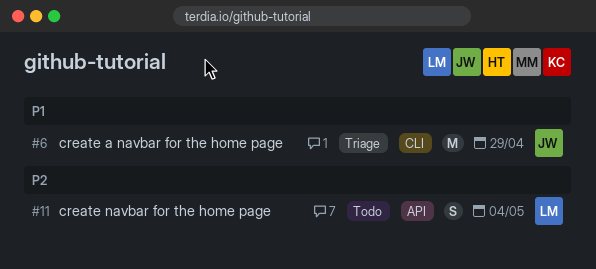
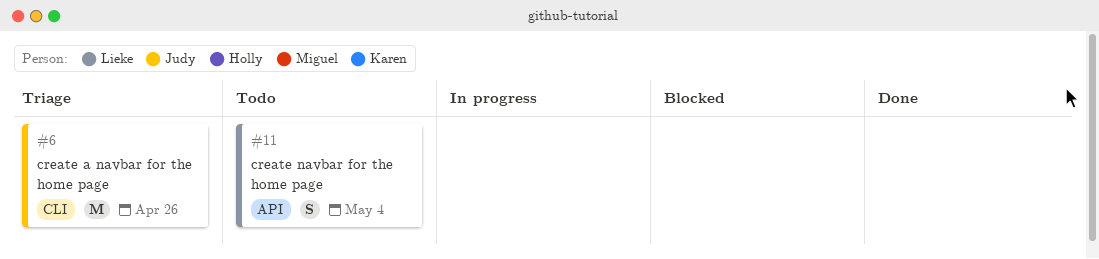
#6, due: Apr 29 -> Apr 26

